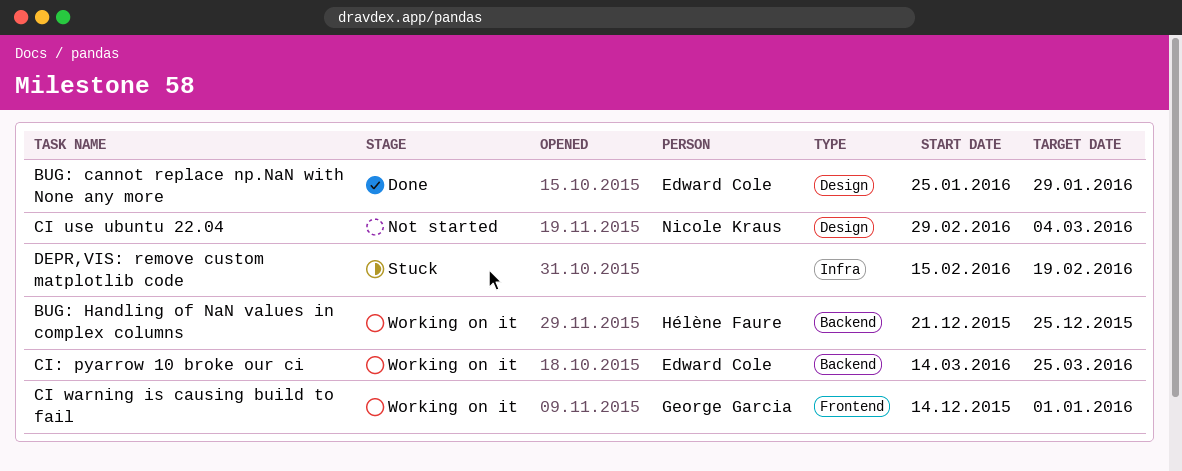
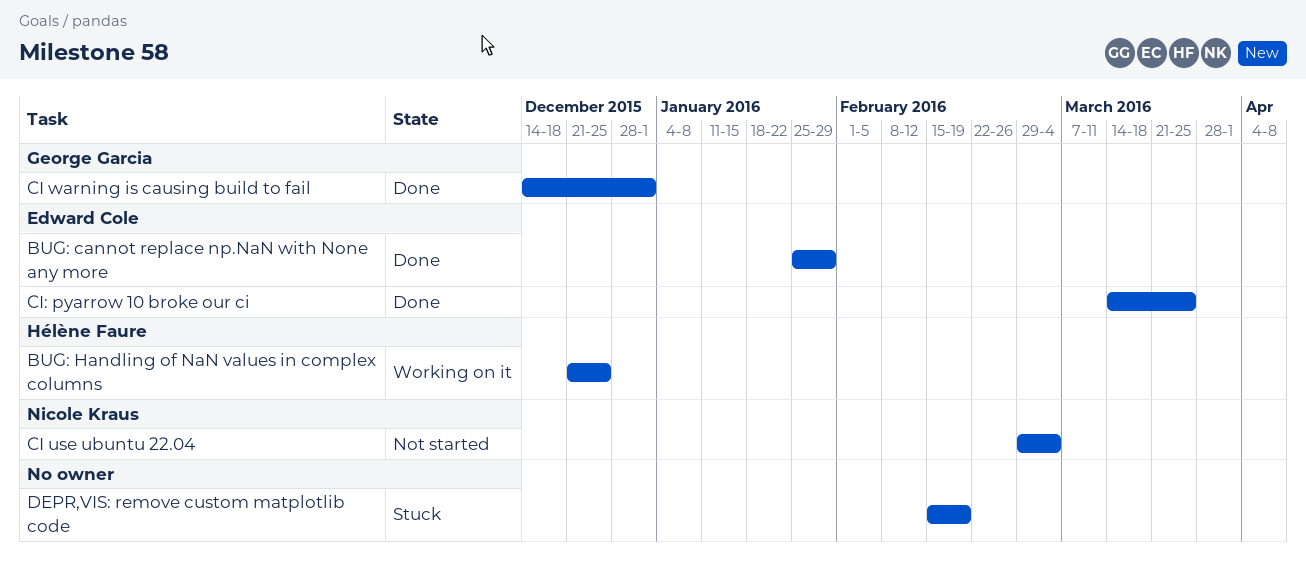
CI warning is causing build to fail, status: Working on it -> Done
CI: pyarrow 10 broke our ci, status: Working on it -> Done

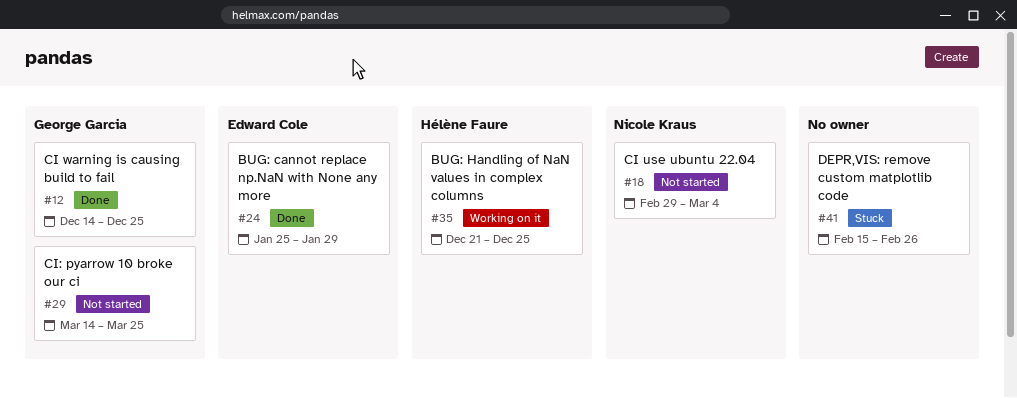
CI warning is causing build to fail, due: Jan 1 -> Dec 25
CI: pyarrow 10 broke our ci, status: Done -> Not started
CI: pyarrow 10 broke our ci, owner: Edward Cole -> George Garcia
DEPR,VIS: remove custom matplotlib code, due: Feb 19 -> Feb 26

